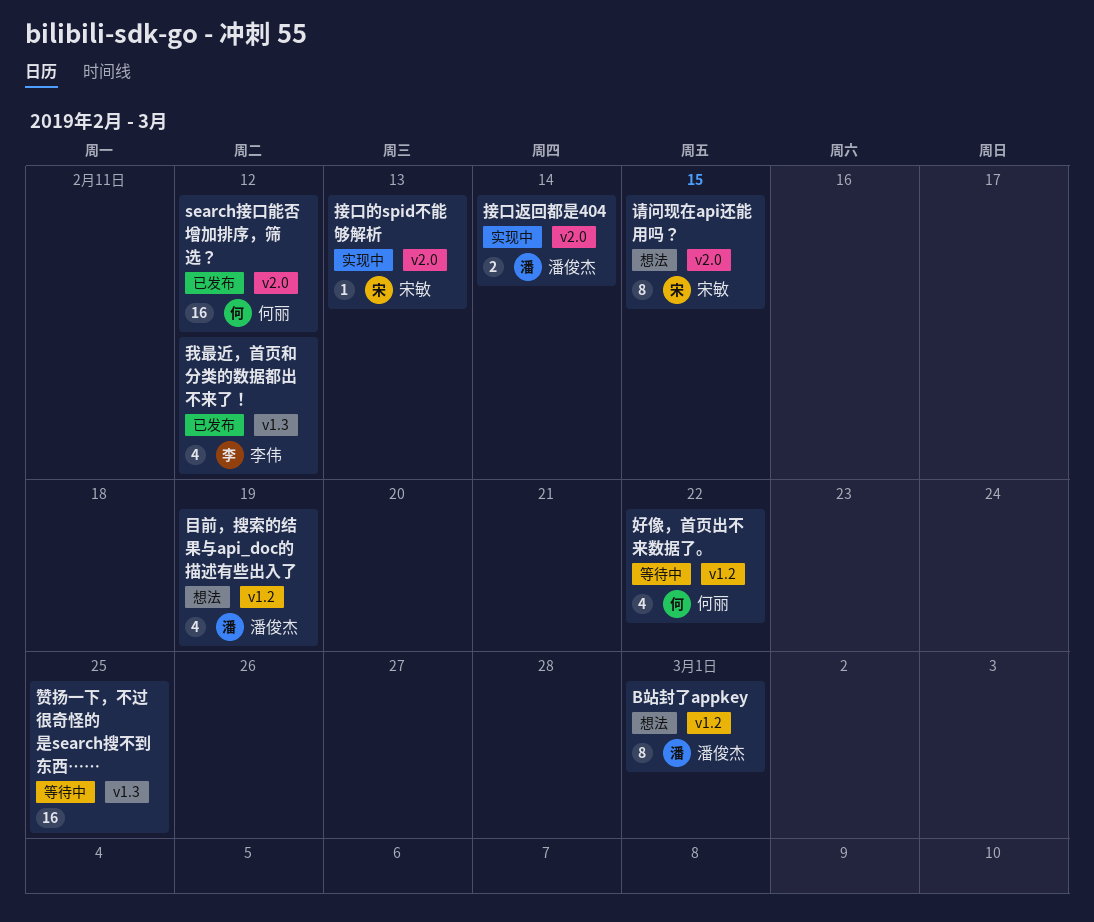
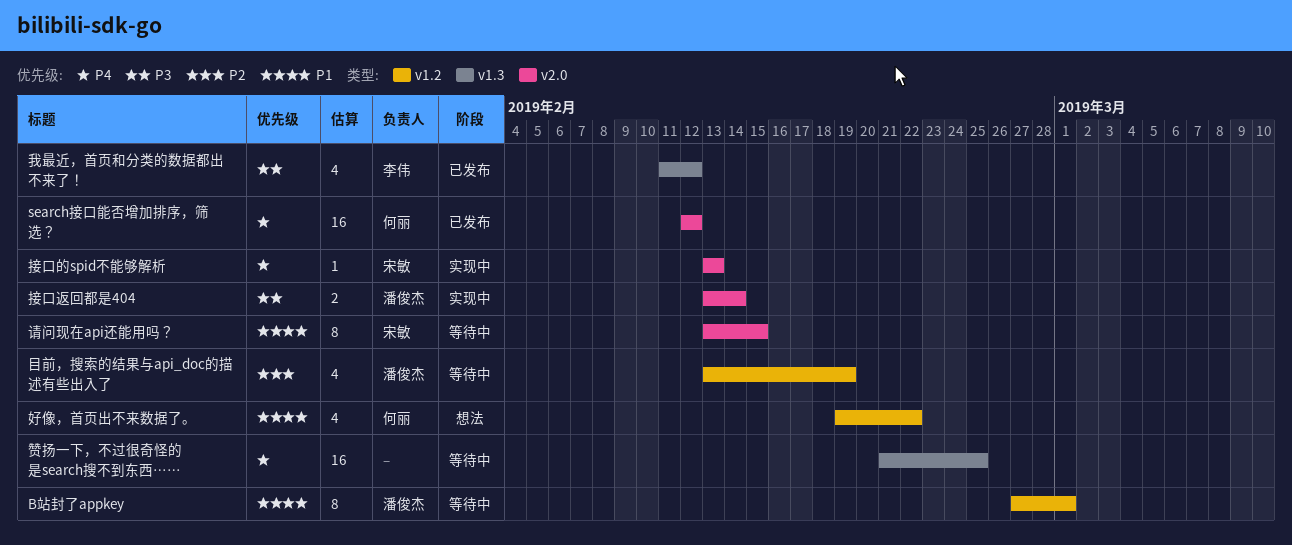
B站封了appkey, status: 想法 -> 等待中
好像，首页出不来数据了。, status: 等待中 -> 想法
目前，搜索的结果与api_doc的描述有些出入了, status: 想法 -> 等待中
请问现在api还能用吗？, status: 想法 -> 等待中

